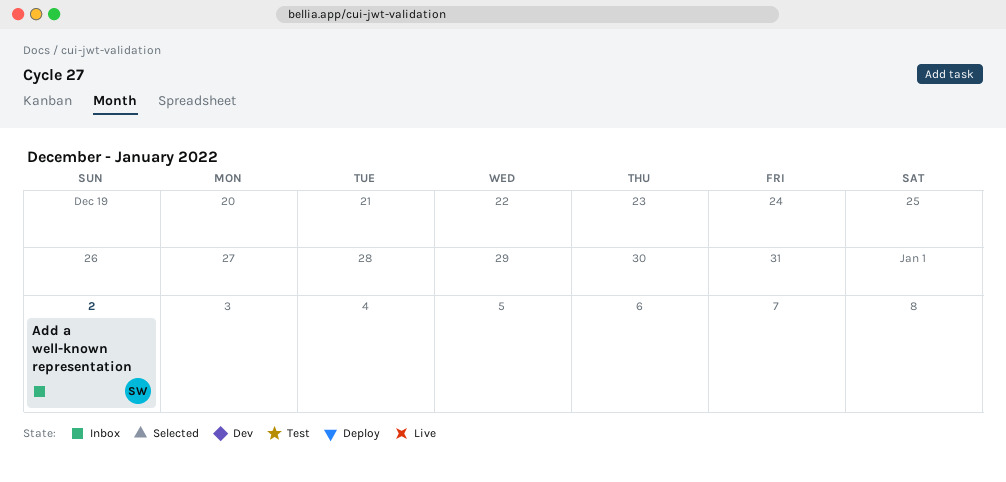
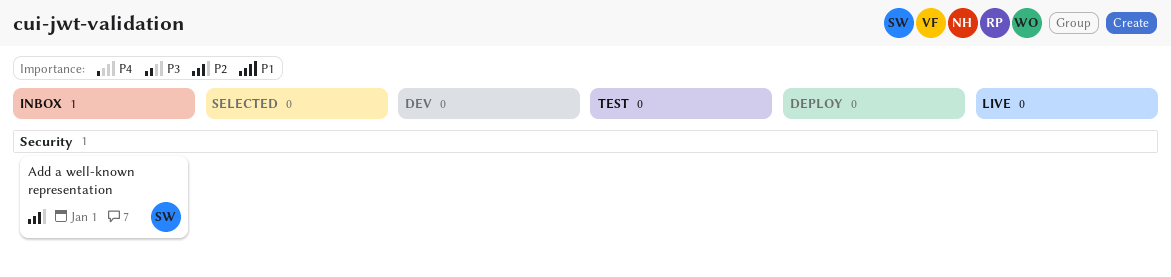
Add a well-known representation, due: Jan 2 -> Jan 1

